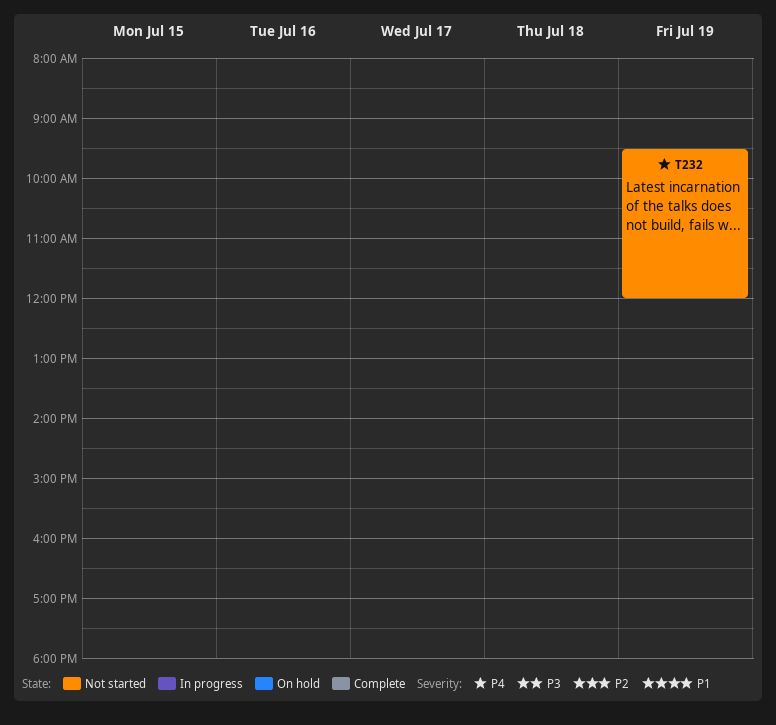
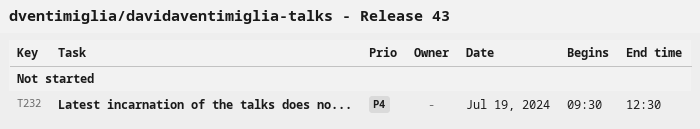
T232, ends: 12:00 -> 12:30

